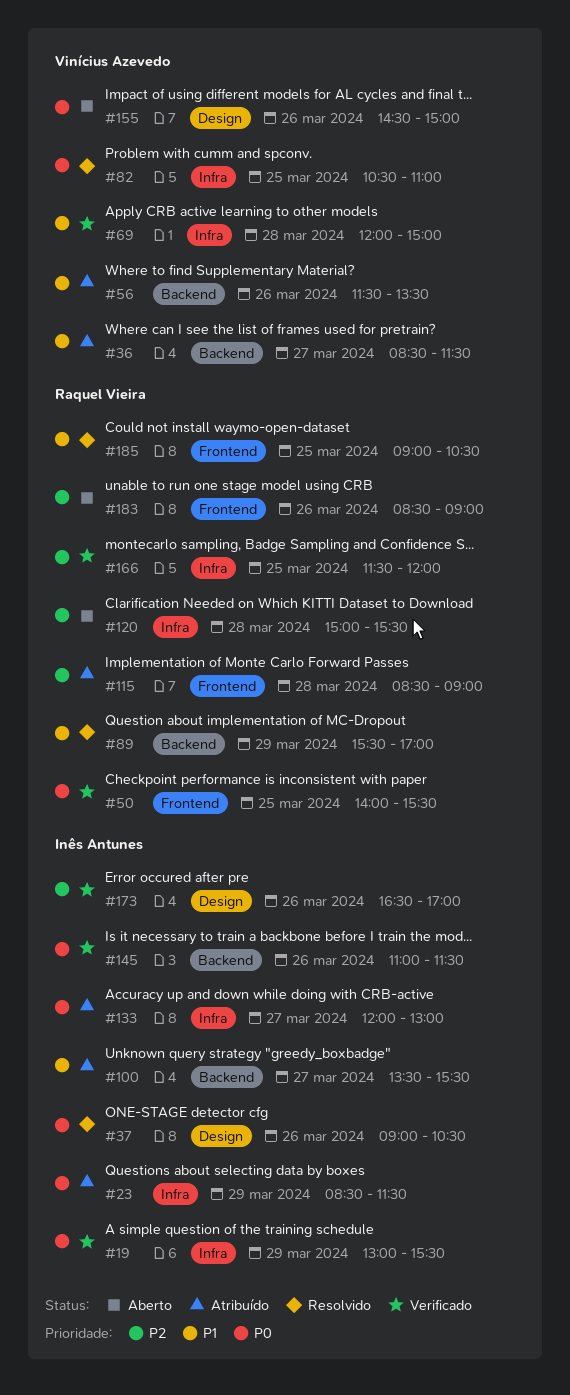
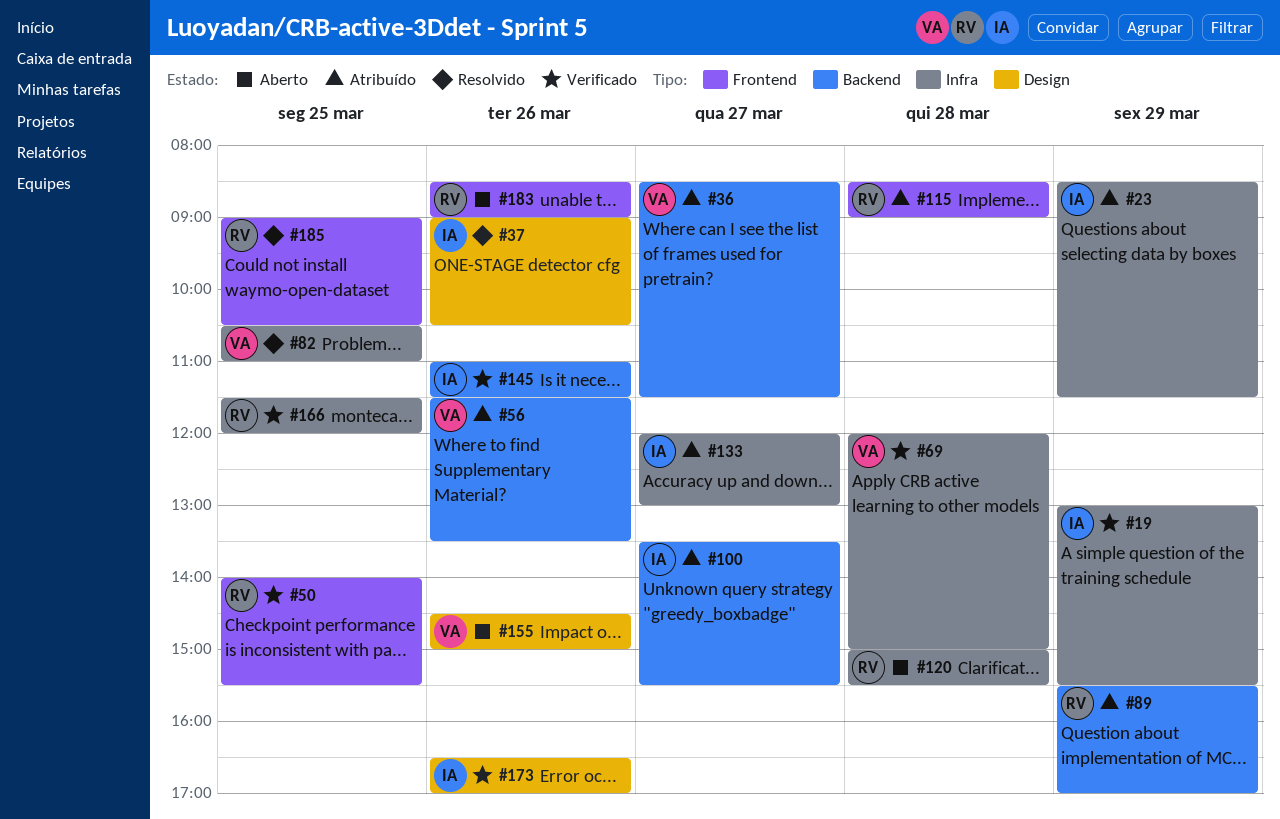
#89, status: Resolvido -> Atribuído

